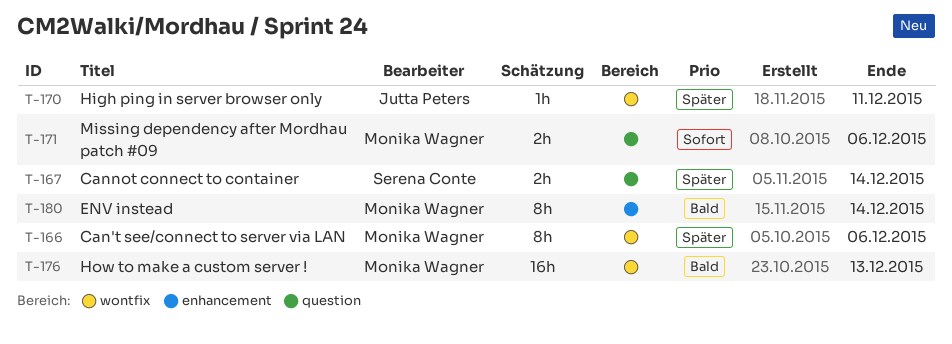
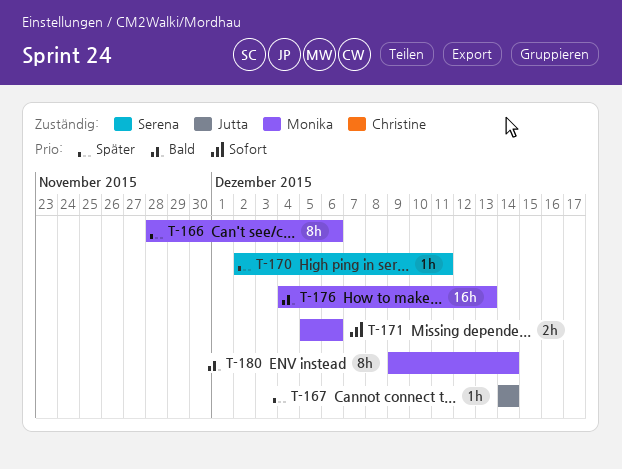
T-167, owner: Serena Conte -> Jutta Peters
T-167, estimate: 2h -> 1h
T-170, owner: Jutta Peters -> Serena Conte

